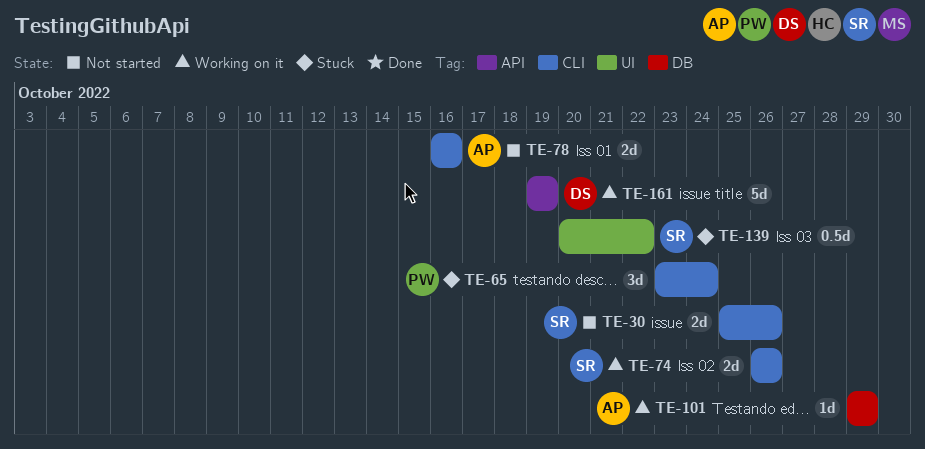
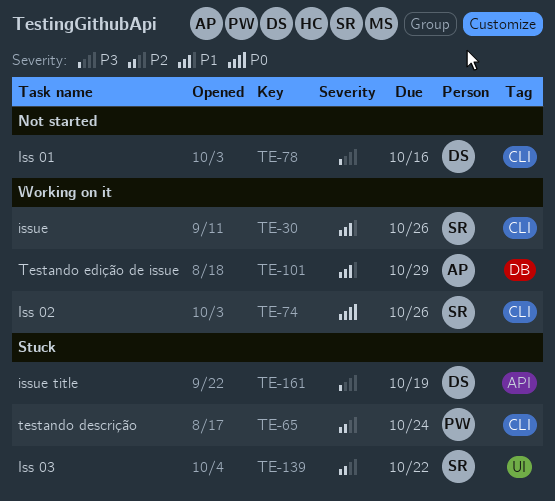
TE-30, status: Not started -> Working on it
TE-78, owner: AP -> DS
TE-161, status: Working on it -> Stuck

